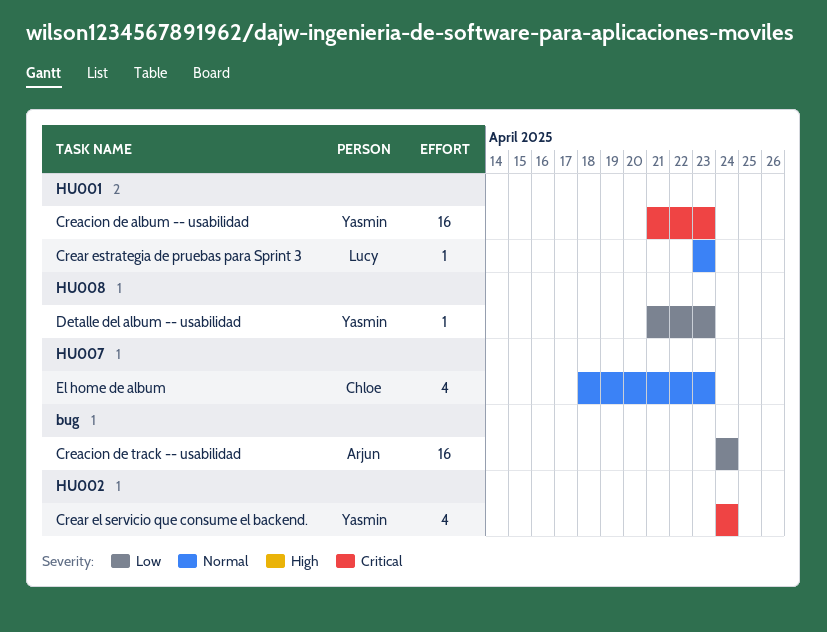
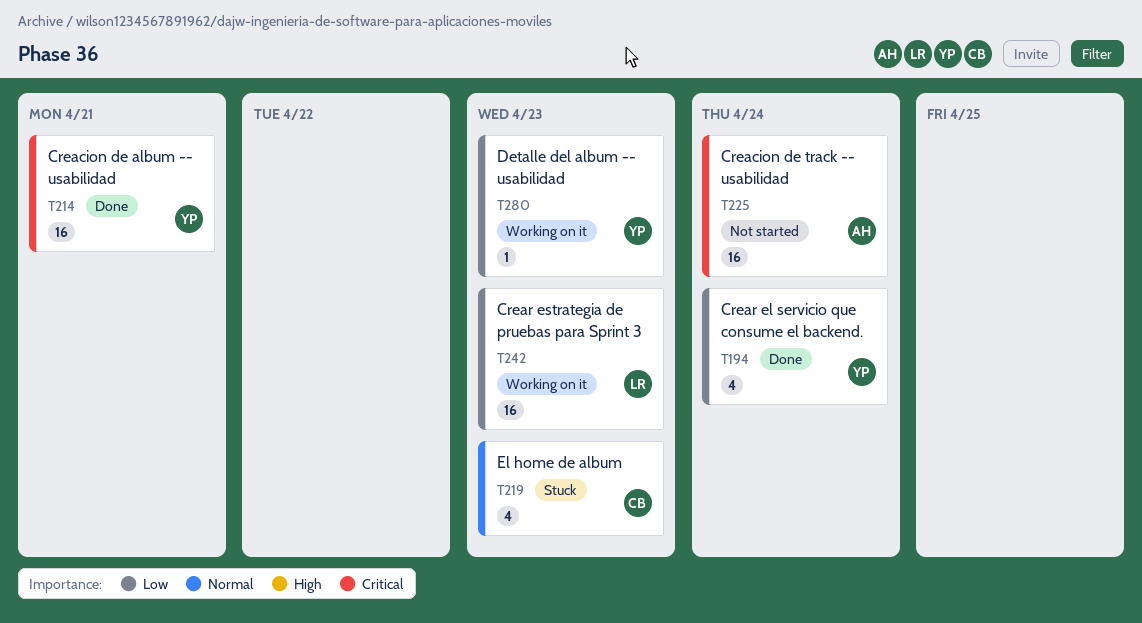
Creacion de album -- usabilidad, due: Apr 23 -> Apr 21
Creacion de track -- usabilidad, priority: Low -> Critical
Crear el servicio que consume el backend., priority: Critical -> Low
Crear estrategia de pruebas para Sprint 3, priority: Normal -> Low
Crear estrategia de pruebas para Sprint 3, estimate: 1 -> 16

